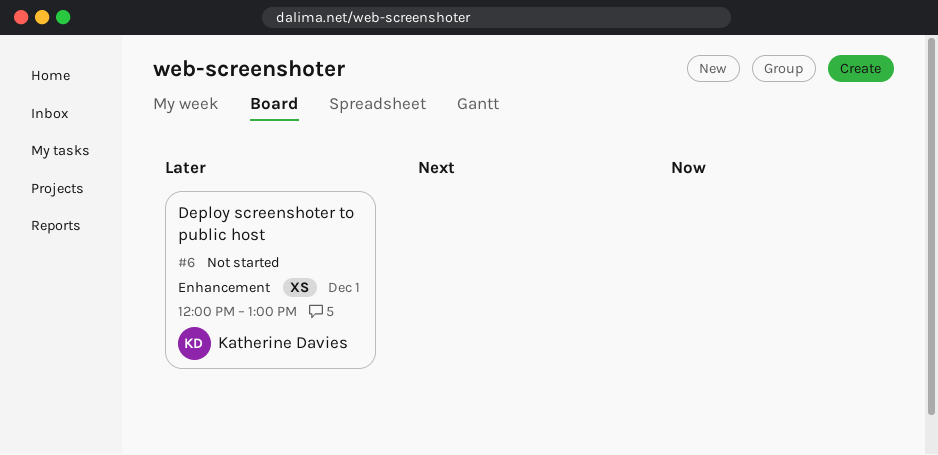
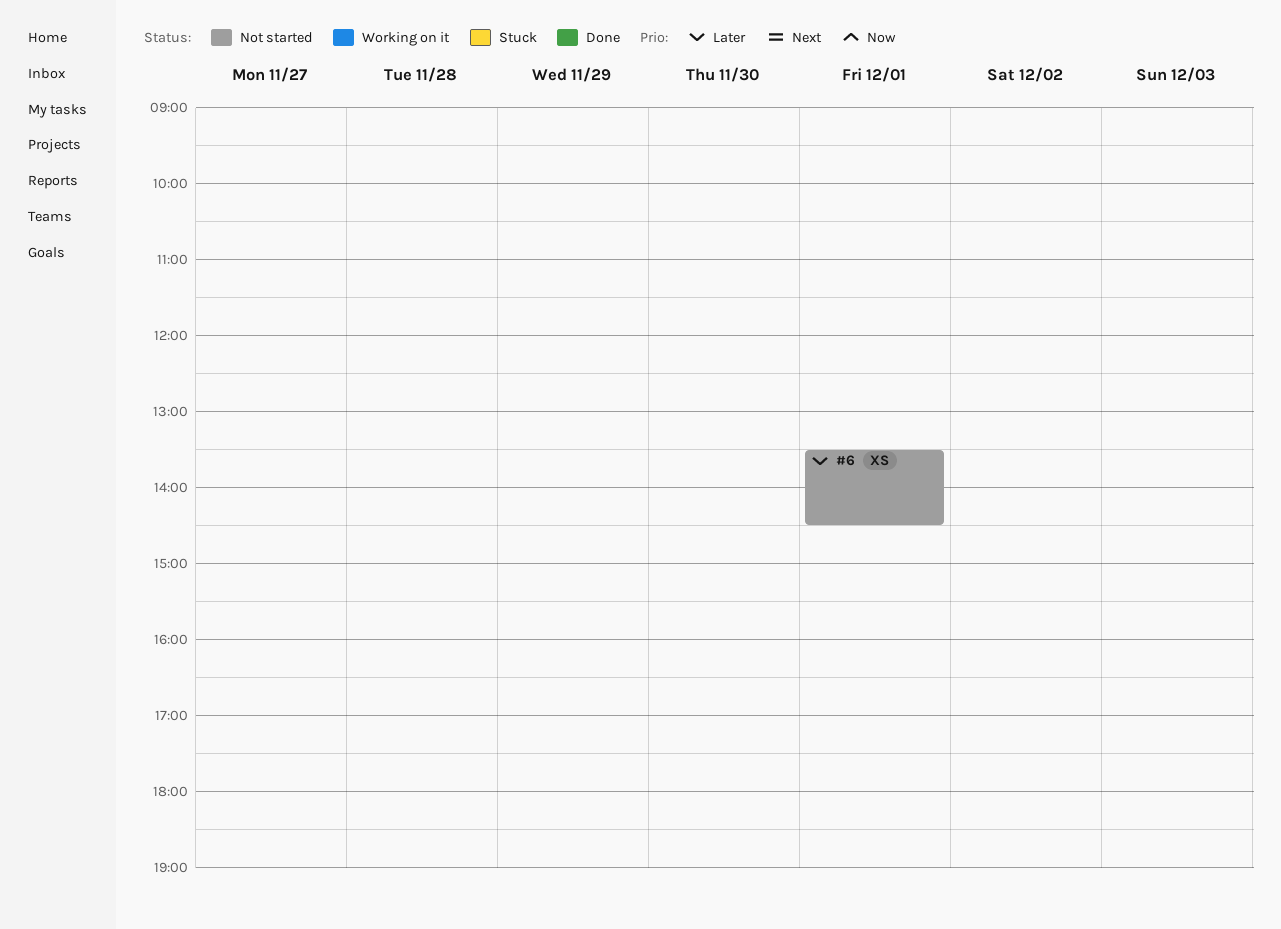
#6, begins: 12:00 -> 13:30
#6, ends: 13:00 -> 14:30

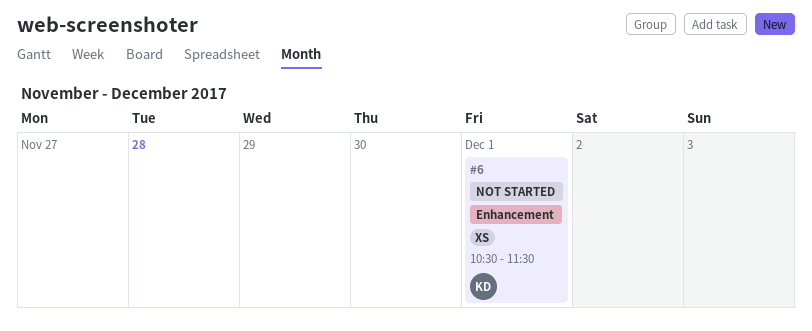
#6, begins: 13:30 -> 10:30
#6, ends: 14:30 -> 11:30

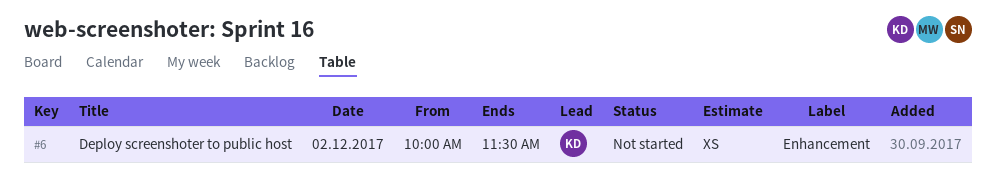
#6, day: Dec 1 -> Dec 2
#6, begins: 10:30 -> 10:00

